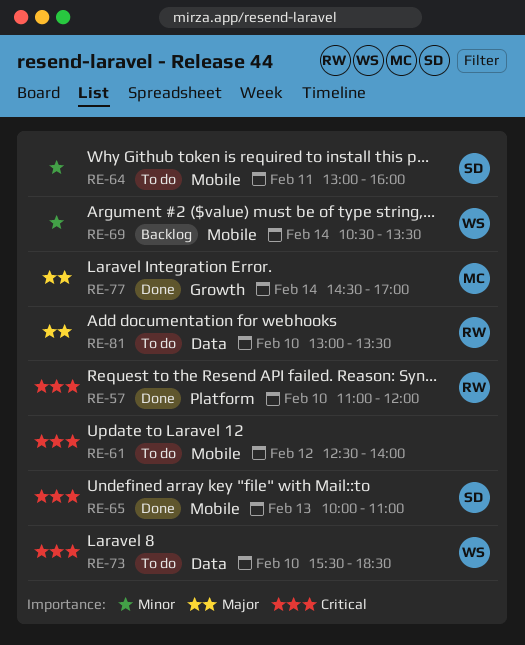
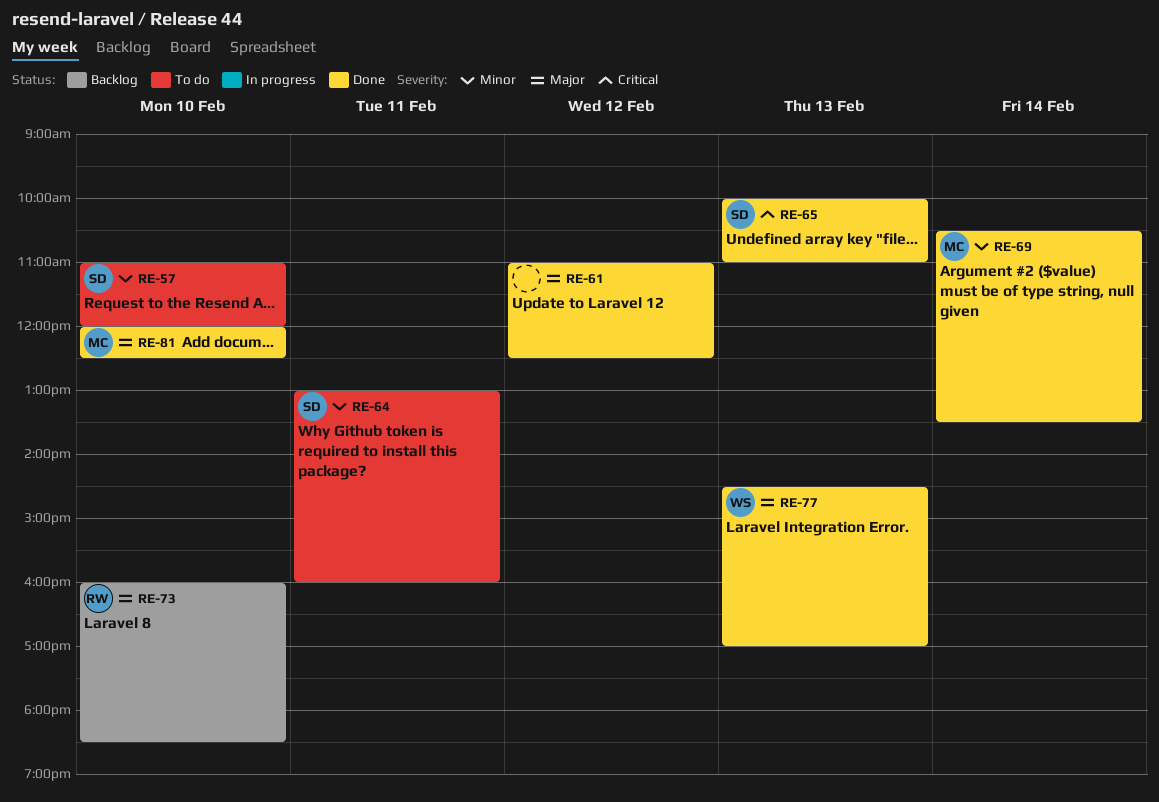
RE-57, status: Done -> To do
RE-57, owner: RW -> SD
RE-57, priority: Critical -> Minor
RE-61, status: To do -> Done
RE-61, priority: Critical -> Major
RE-61, begins: 12:30 -> 11:00
RE-61, ends: 14:00 -> 12:30
RE-69, status: Backlog -> Done
RE-69, owner: WS -> MC
RE-73, status: To do -> Backlog
RE-73, owner: WS -> RW
RE-73, priority: Critical -> Major
RE-73, begins: 15:30 -> 16:00
RE-77, owner: MC -> WS
RE-77, day: Feb 14 -> Feb 13
RE-81, status: To do -> Done
RE-81, owner: RW -> MC
RE-81, begins: 13:00 -> 12:00
RE-81, ends: 13:30 -> 12:30

